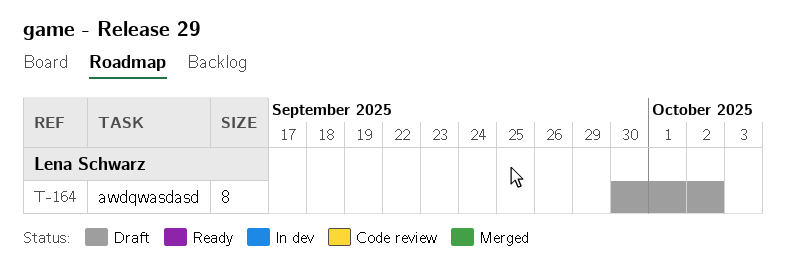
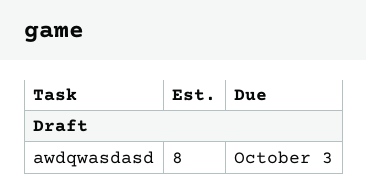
awdqwasdasd, due: Oct 2 -> Oct 3

